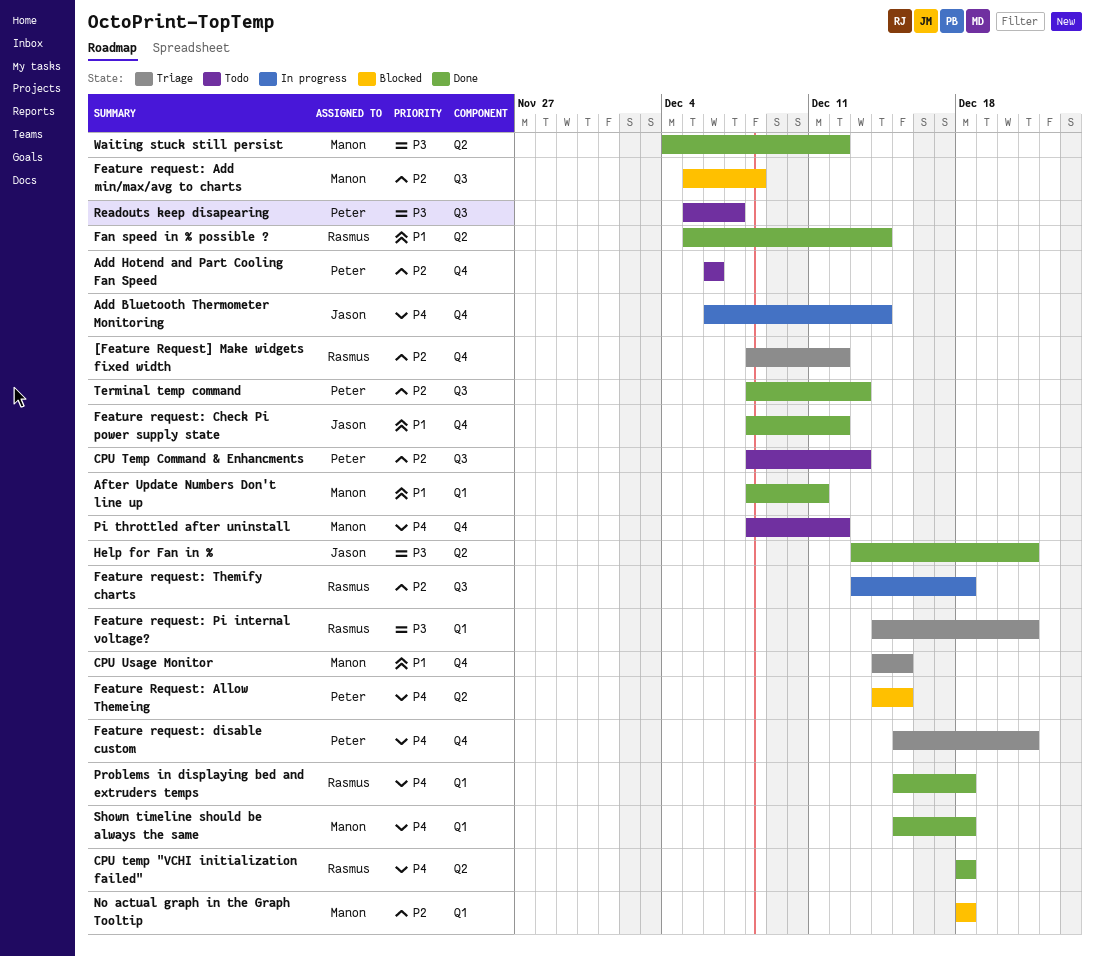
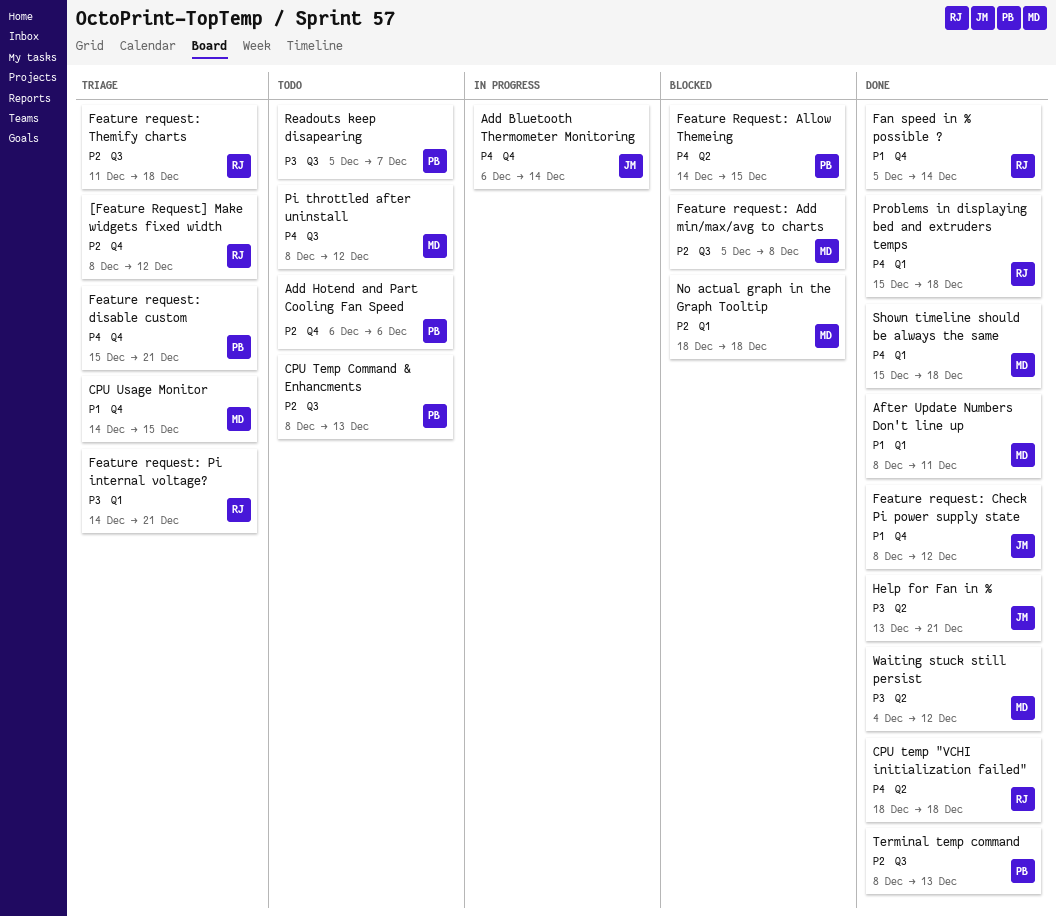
Fan speed in % possible ?, label: Q2 -> Q4
Feature request: Themify charts, status: In progress -> Triage
Feature request: Themify charts, start: Dec 13 -> Dec 11
Pi throttled after uninstall, label: Q4 -> Q3

